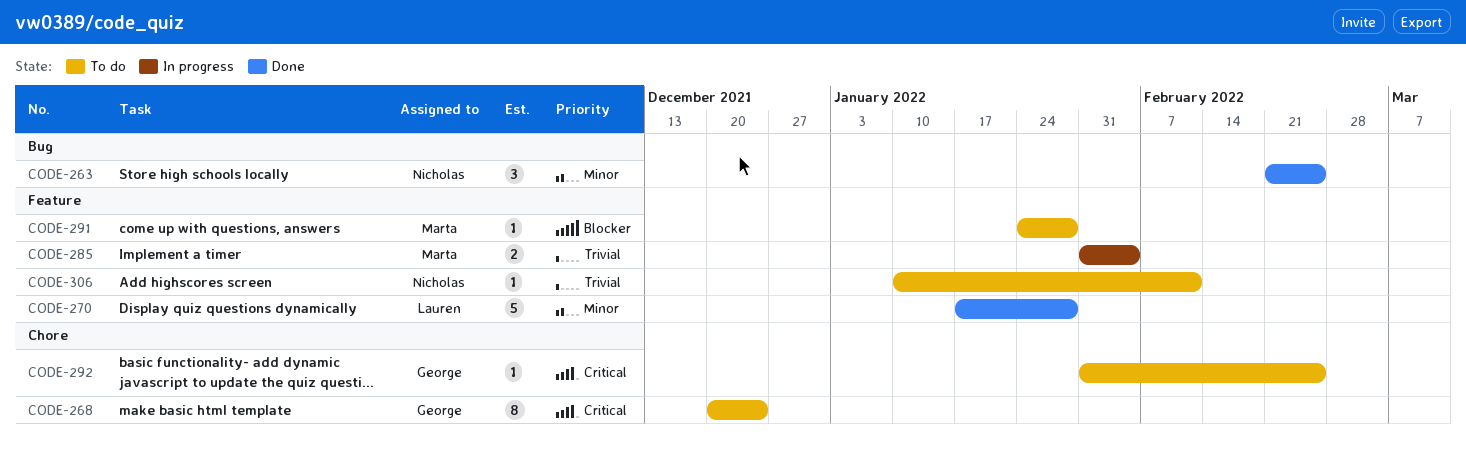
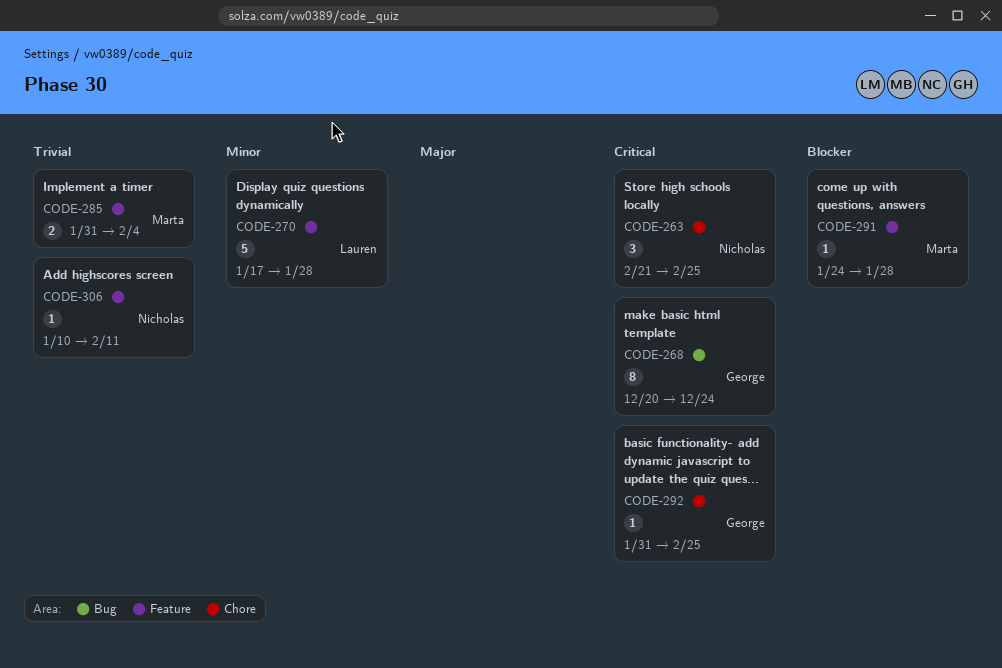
CODE-263, priority: Minor -> Critical
CODE-263, label: Bug -> Chore
CODE-268, label: Chore -> Bug

